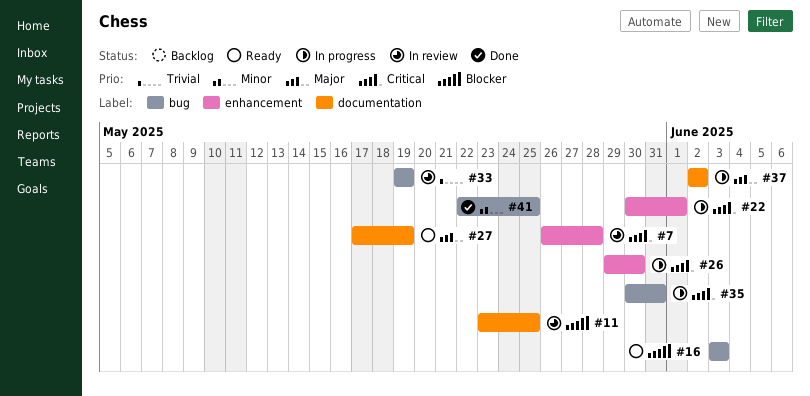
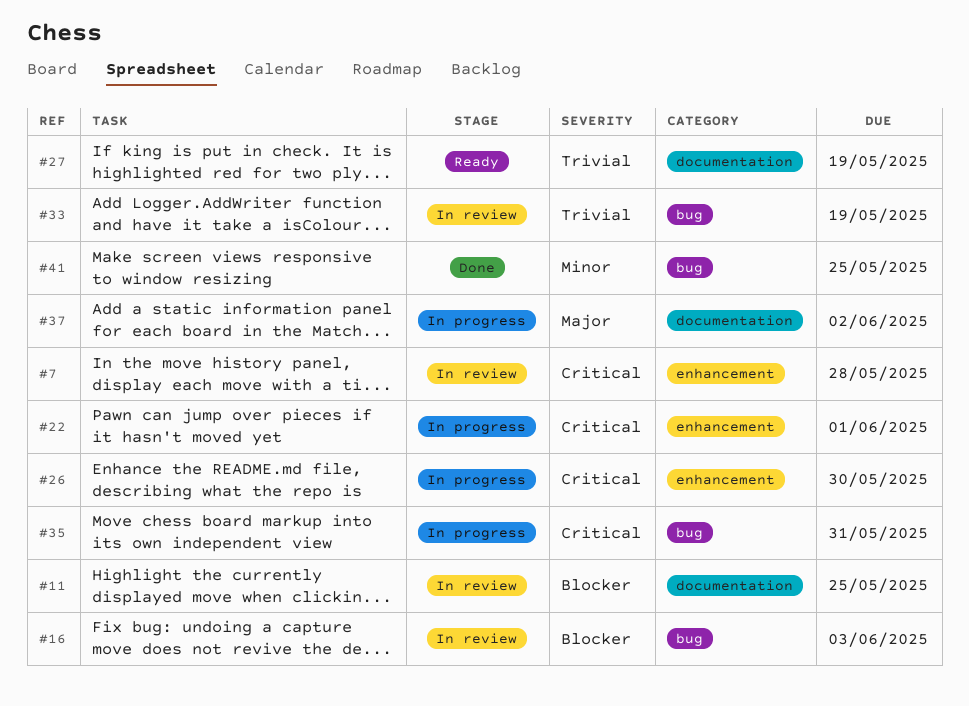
#16, status: Ready -> In review
#27, priority: Major -> Trivial

